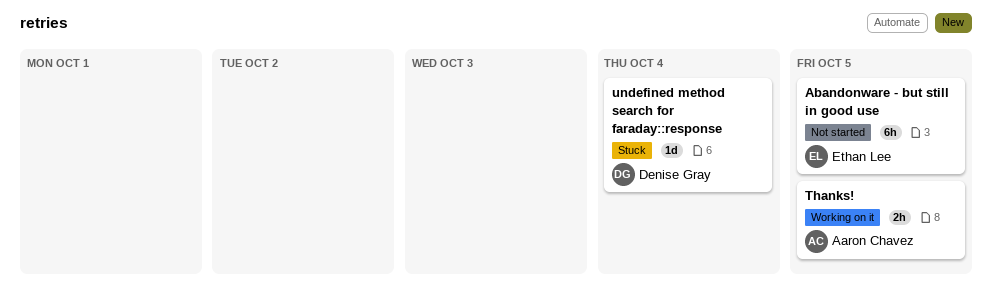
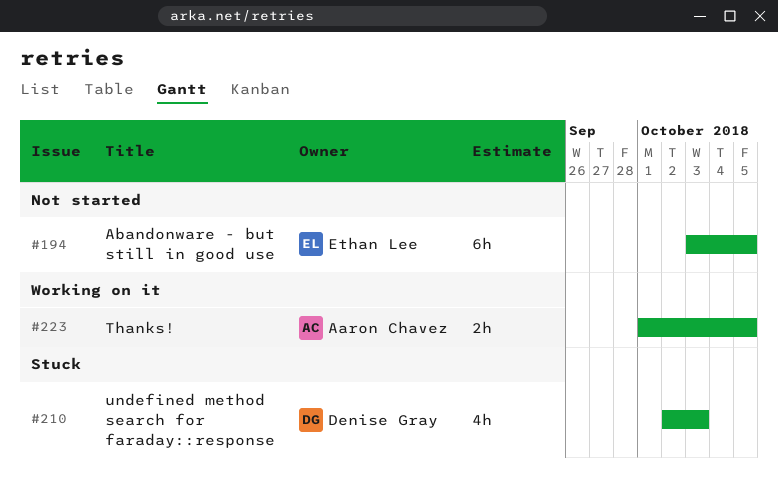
undefined method search for faraday::response, estimate: 1d -> 4h
undefined method search for faraday::response, due: Oct 4 -> Oct 3

